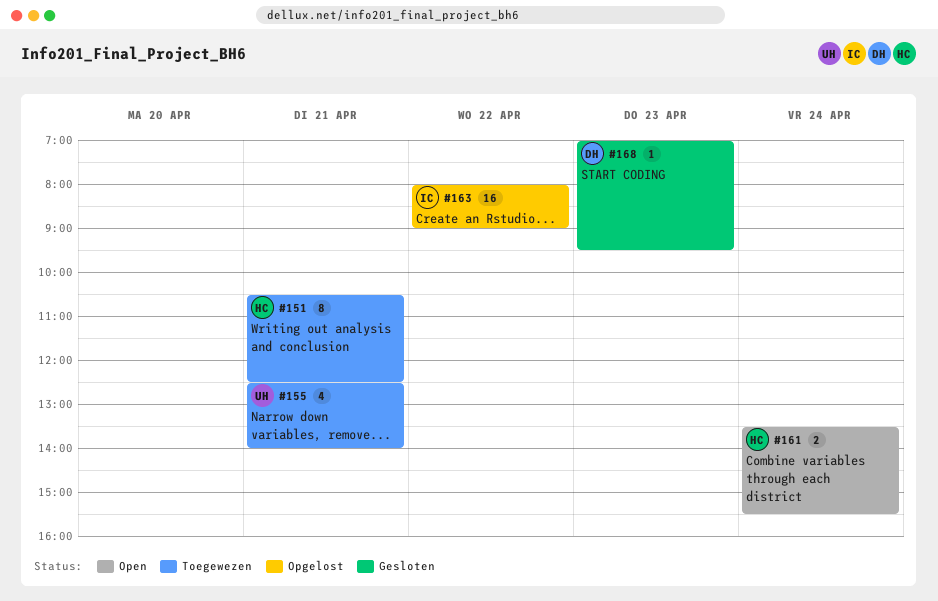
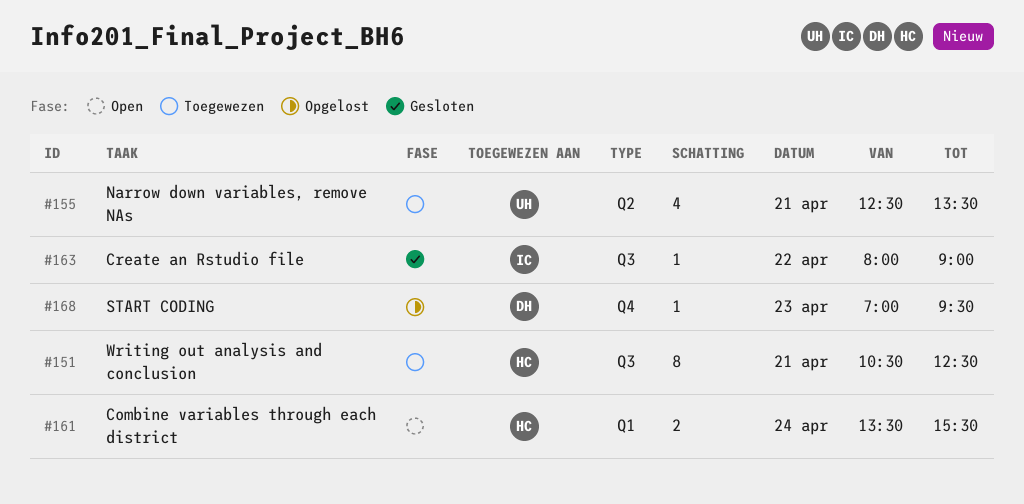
#155, ends: 14:00 -> 13:30
#163, status: Opgelost -> Gesloten
#163, estimate: 16 -> 1
#168, status: Gesloten -> Opgelost

